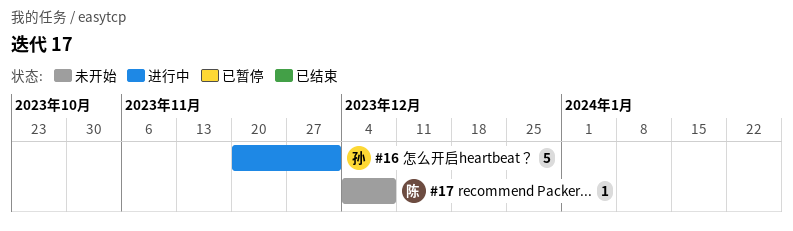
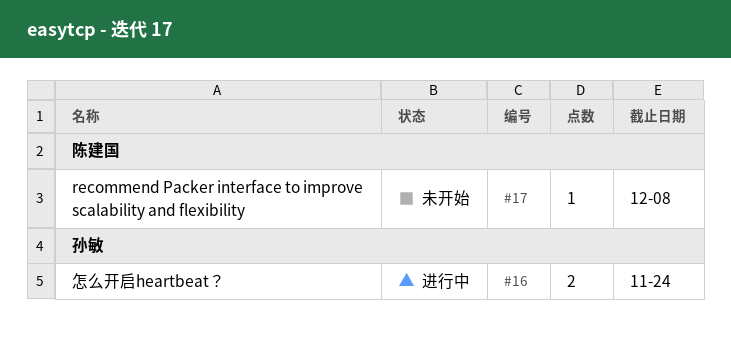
#16, estimate: 5 -> 2
#16, due: Dec 1 -> Nov 24

